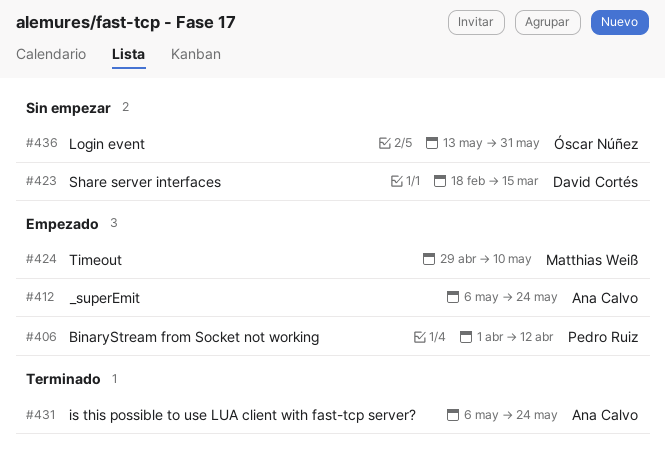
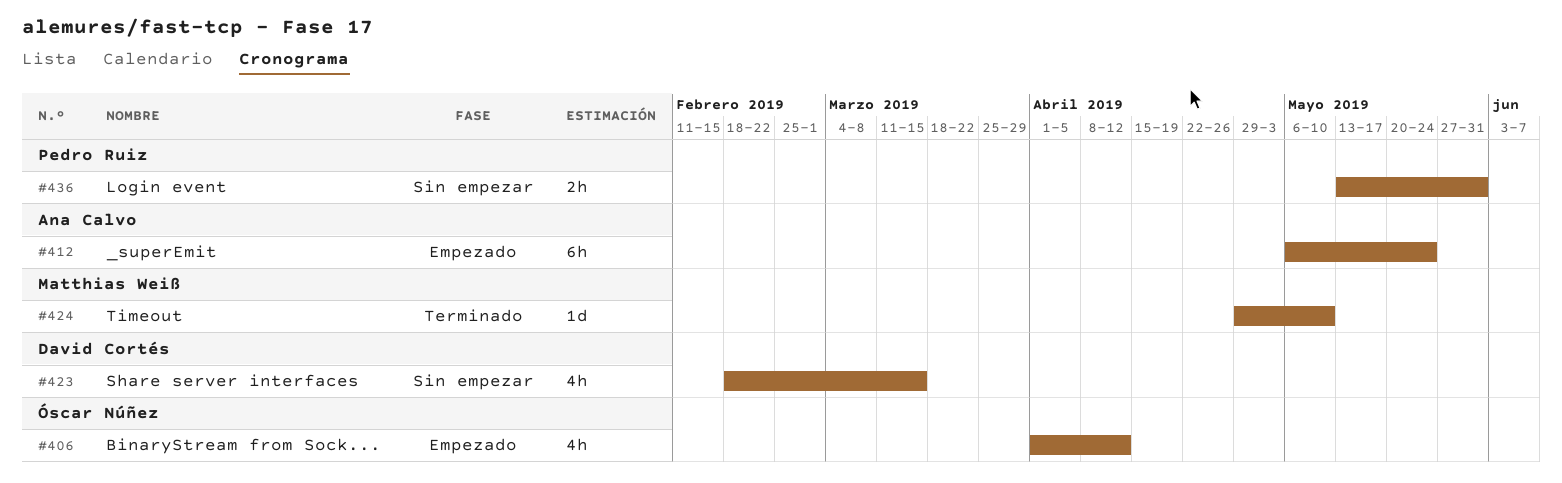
#406, owner: Pedro Ruiz -> Óscar Núñez
#424, status: Empezado -> Terminado
#431: present -> none
#436, owner: Óscar Núñez -> Pedro Ruiz

